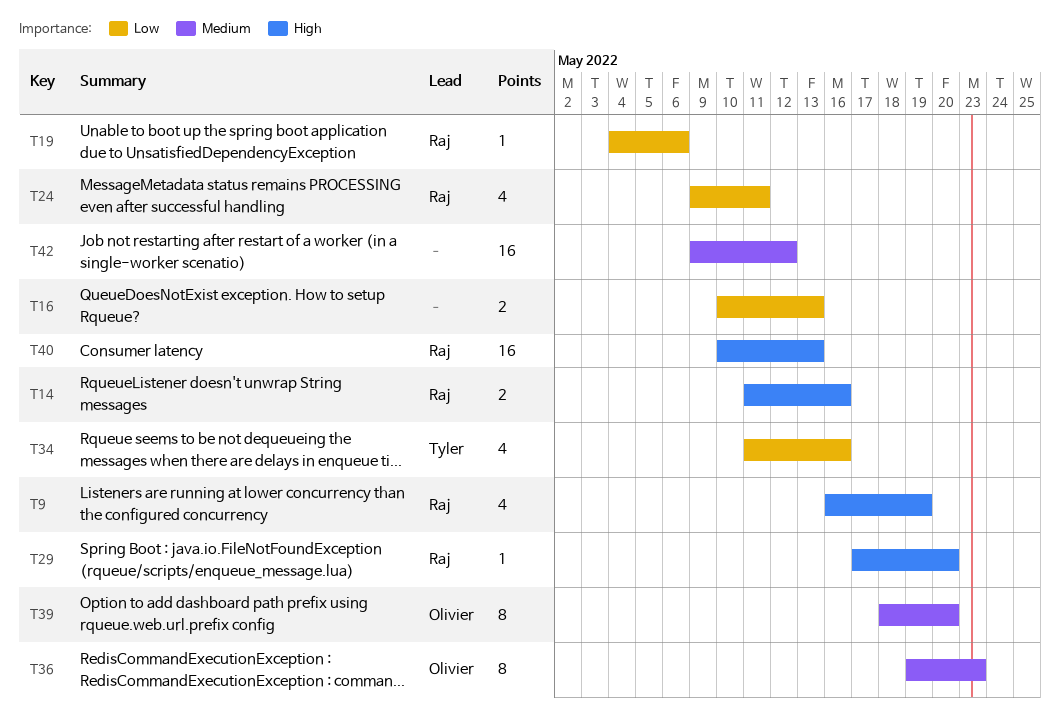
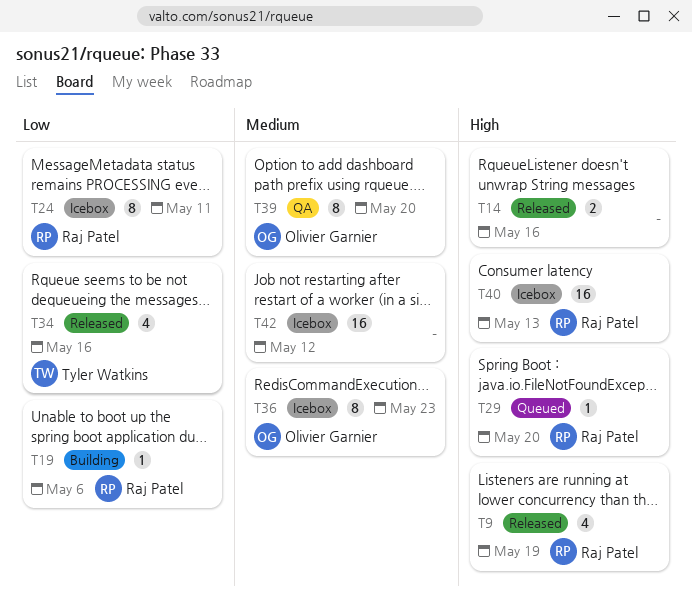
T14, owner: Raj Patel -> none
T16: present -> none
T24, estimate: 4 -> 8

